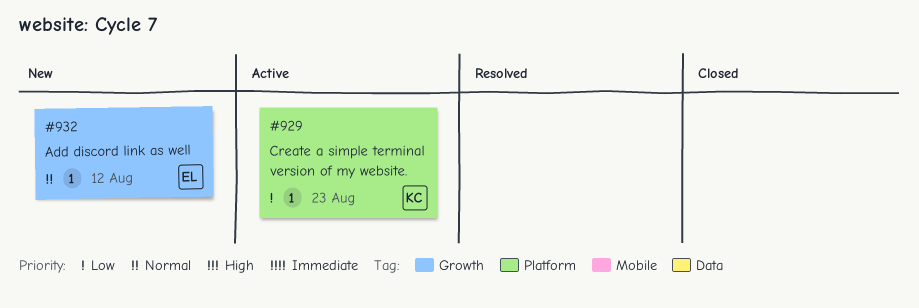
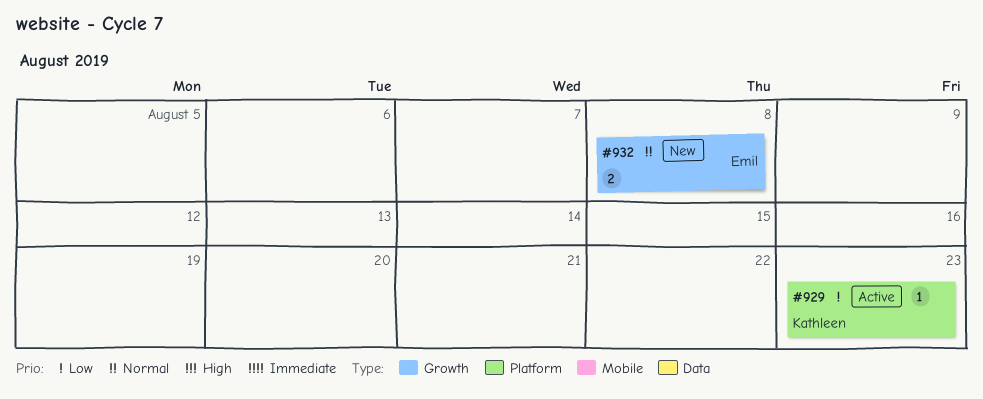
#932, estimate: 1 -> 2
#932, due: Aug 12 -> Aug 8

